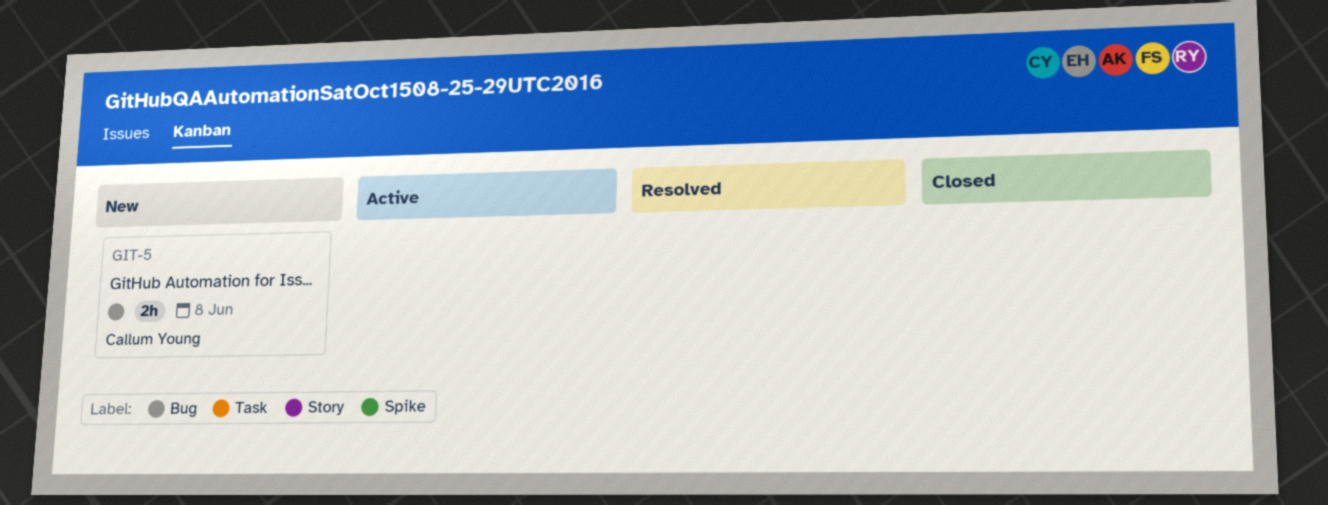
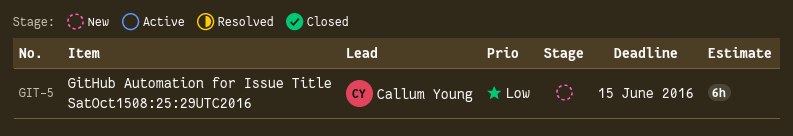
GIT-5, estimate: 2h -> 6h
GIT-5, due: Jun 8 -> Jun 15

